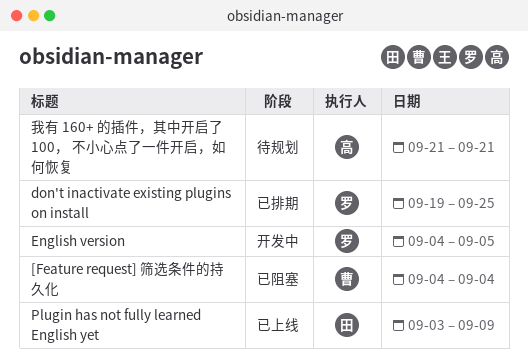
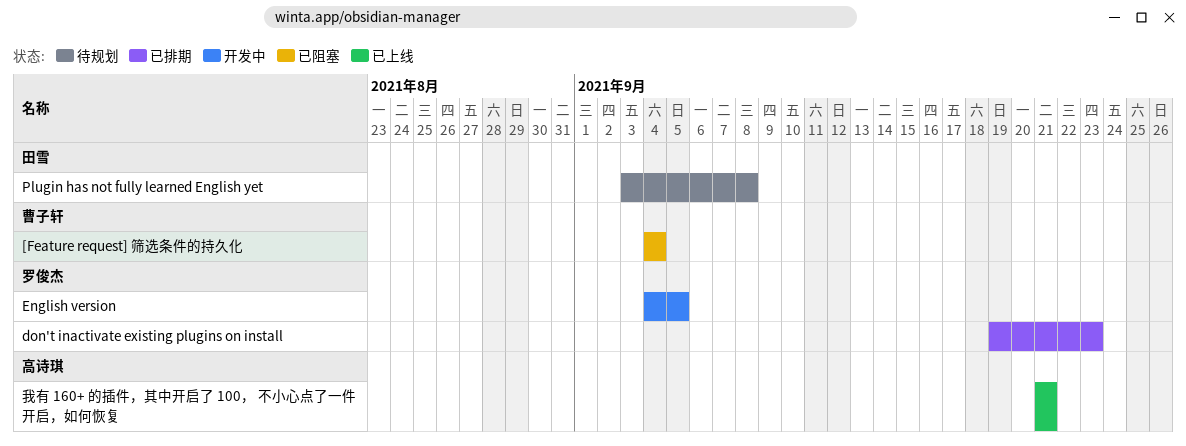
don't inactivate existing plugins on install, due: Sep 25 -> Sep 23
Plugin has not fully learned English yet, status: 已上线 -> 待规划
Plugin has not fully learned English yet, due: Sep 9 -> Sep 8
我有 160+ 的插件，其中开启了 100， 不小心点了一件开启，如何恢复, status: 待规划 -> 已上线

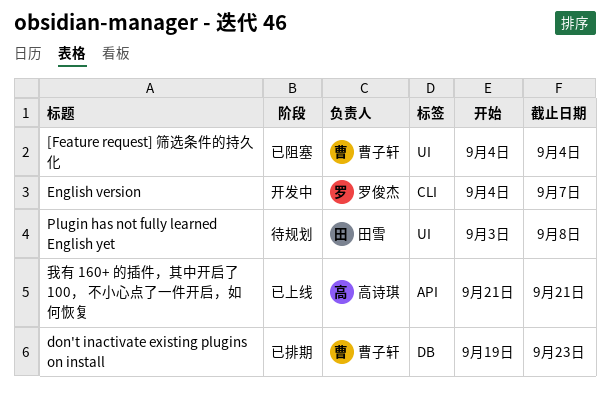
don't inactivate existing plugins on install, owner: 罗俊杰 -> 曹子轩
English version, due: Sep 5 -> Sep 7

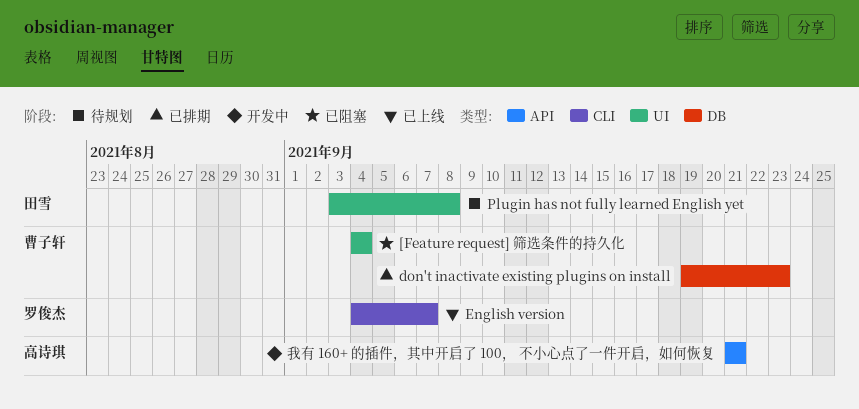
English version, status: 开发中 -> 已上线
我有 160+ 的插件，其中开启了 100， 不小心点了一件开启，如何恢复, status: 已上线 -> 开发中

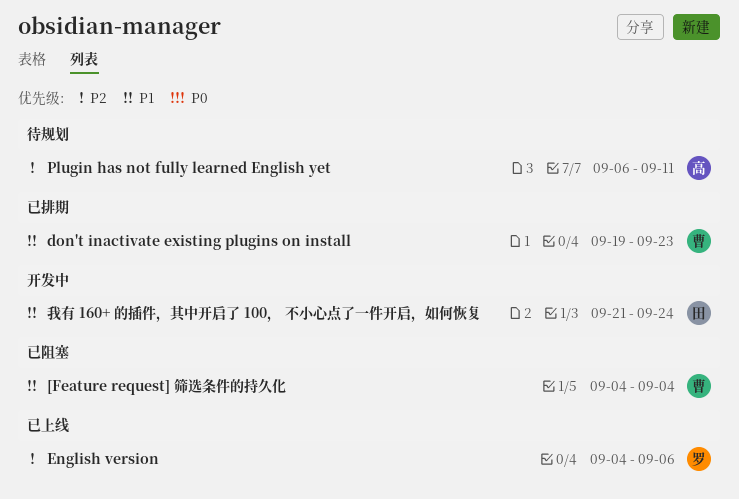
English version, due: Sep 7 -> Sep 6
Plugin has not fully learned English yet, owner: 田雪 -> 高诗琪
Plugin has not fully learned English yet, start: Sep 3 -> Sep 6
Plugin has not fully learned English yet, due: Sep 8 -> Sep 11
我有 160+ 的插件，其中开启了 100， 不小心点了一件开启，如何恢复, owner: 高诗琪 -> 田雪
我有 160+ 的插件，其中开启了 100， 不小心点了一件开启，如何恢复, due: Sep 21 -> Sep 24

